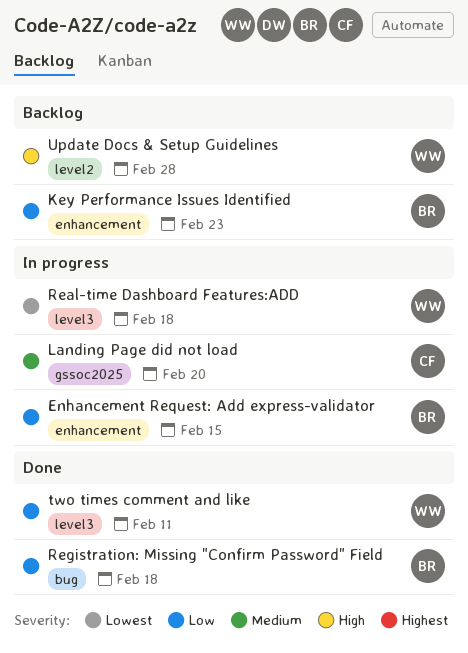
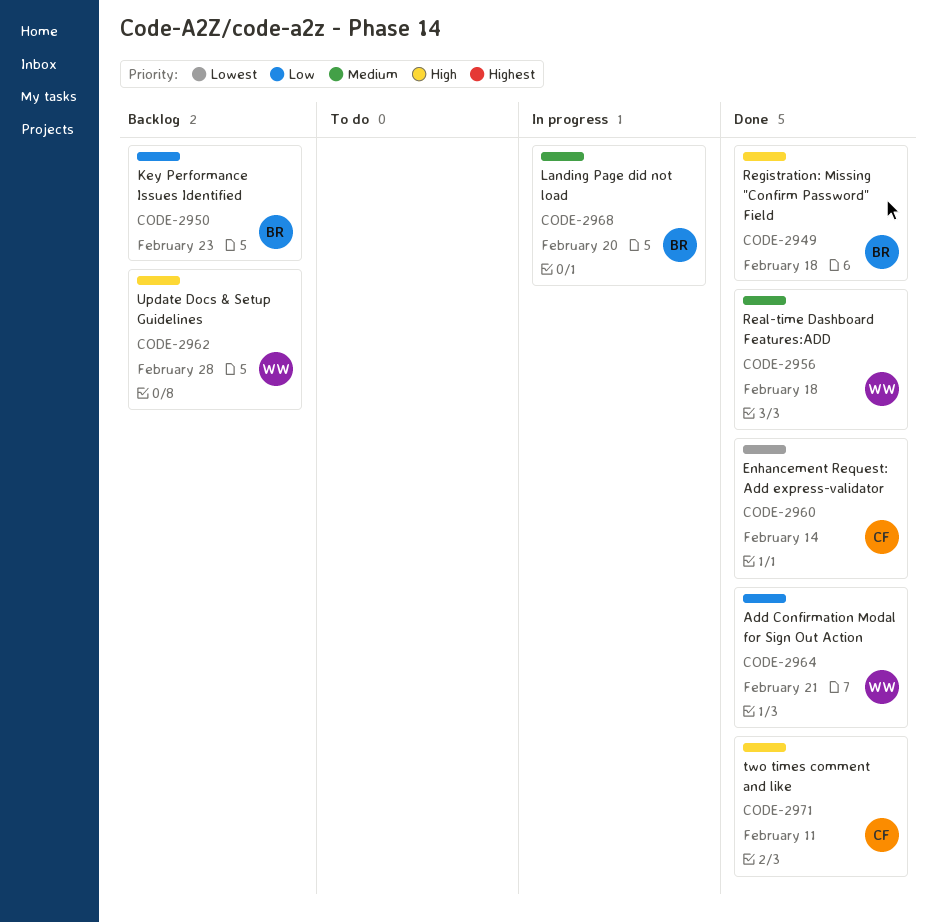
Add Confirmation Modal for Sign Out Action: none -> present
Enhancement Request: Add express-validator, status: In progress -> Done
Enhancement Request: Add express-validator, owner: BR -> CF
Enhancement Request: Add express-validator, priority: Low -> Lowest
Enhancement Request: Add express-validator, due: Feb 15 -> Feb 14
Landing Page did not load, owner: CF -> BR
Real-time Dashboard Features:ADD, status: In progress -> Done
Real-time Dashboard Features:ADD, priority: Lowest -> Medium
Registration: Missing "Confirm Password" Field, priority: Low -> High
two times comment and like, owner: WW -> CF
two times comment and like, priority: Low -> High

